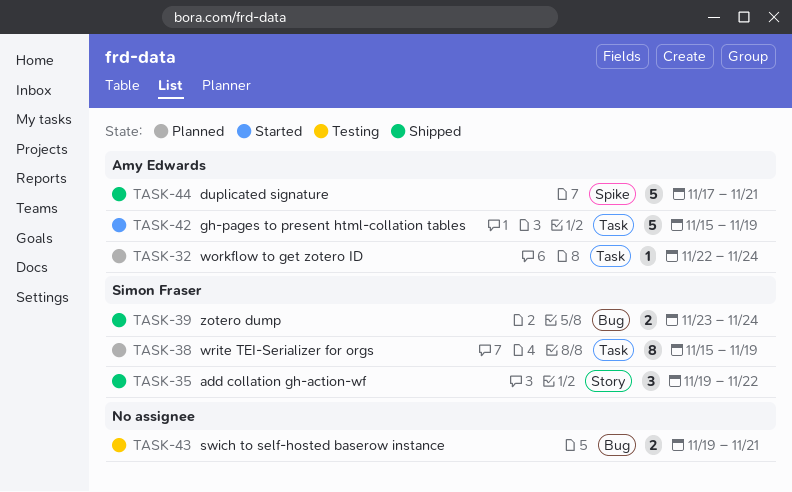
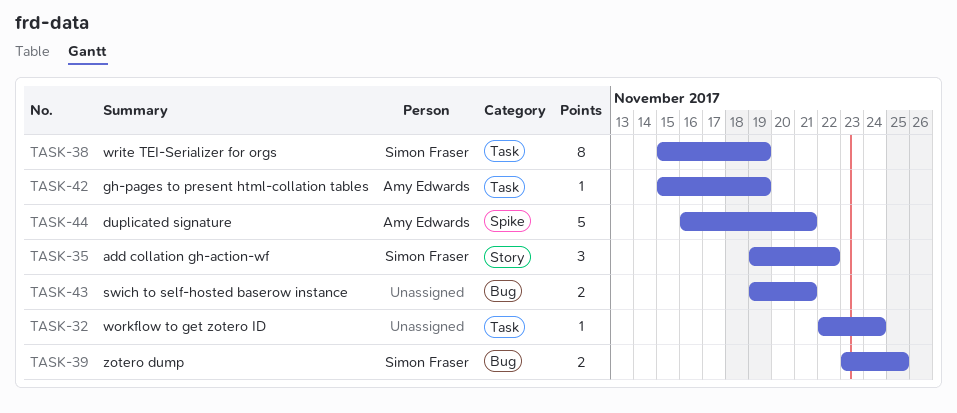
TASK-32, owner: Amy Edwards -> none
TASK-39, due: Nov 24 -> Nov 25
TASK-42, estimate: 5 -> 1
TASK-44, start: Nov 17 -> Nov 16

